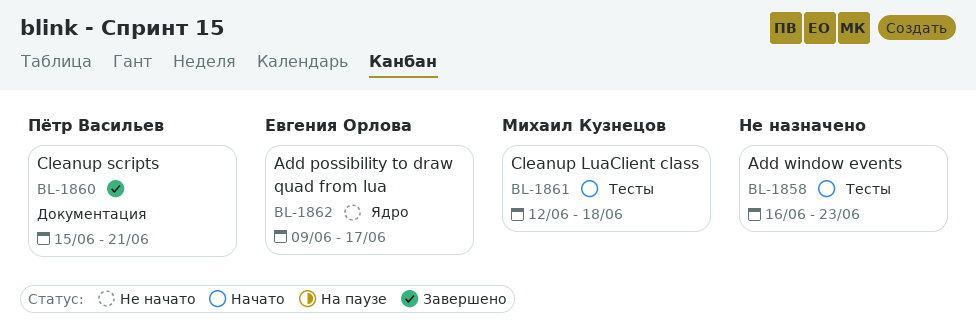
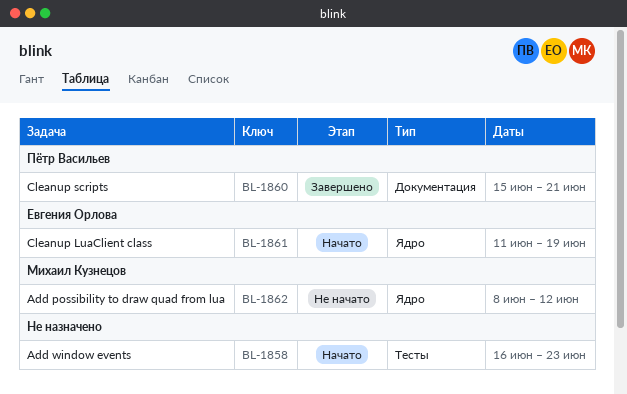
BL-1861, owner: Михаил Кузнецов -> Евгения Орлова
BL-1861, label: Тесты -> Ядро
BL-1861, start: Jun 12 -> Jun 11
BL-1861, due: Jun 18 -> Jun 19
BL-1862, owner: Евгения Орлова -> Михаил Кузнецов
BL-1862, start: Jun 9 -> Jun 8
BL-1862, due: Jun 17 -> Jun 12

